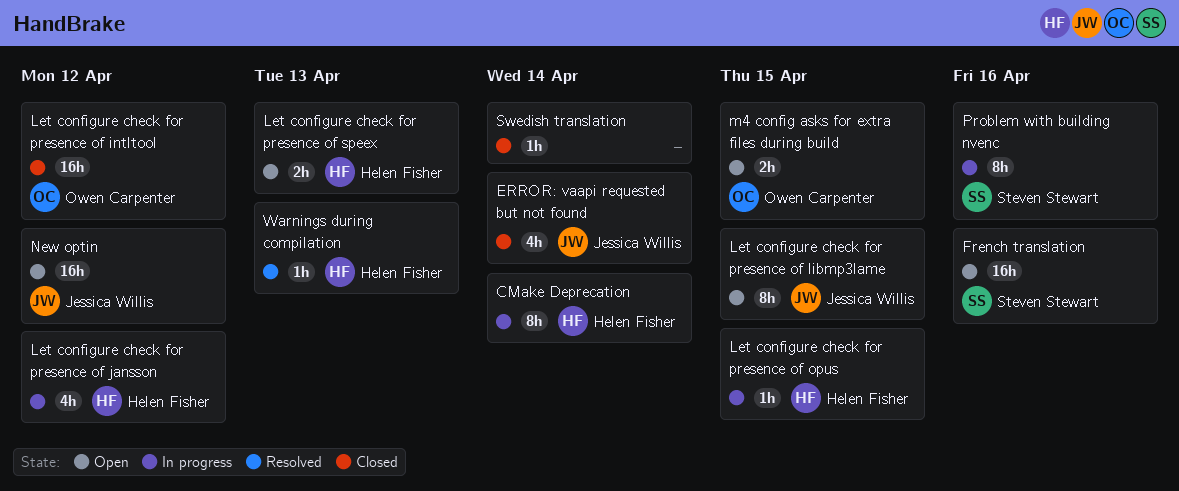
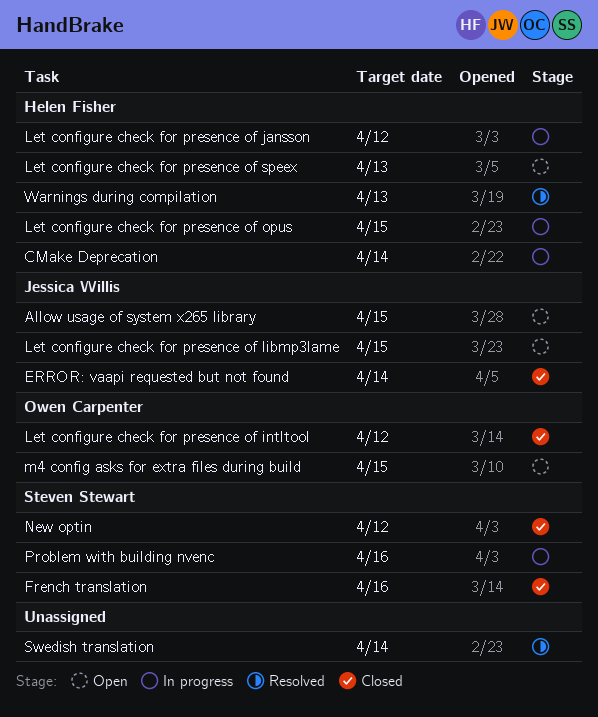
Allow usage of system x265 library: none -> present
French translation, status: Open -> Closed
New optin, status: Open -> Closed
New optin, owner: Jessica Willis -> Steven Stewart
Swedish translation, status: Closed -> Resolved

